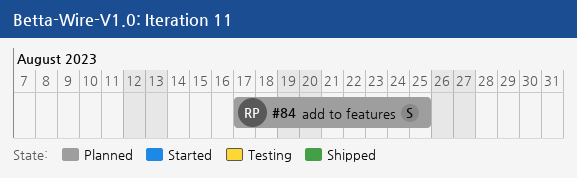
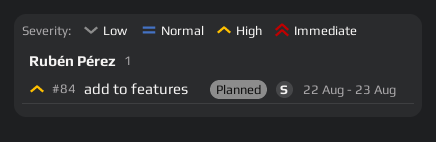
#84, start: Aug 17 -> Aug 22
#84, due: Aug 25 -> Aug 23

